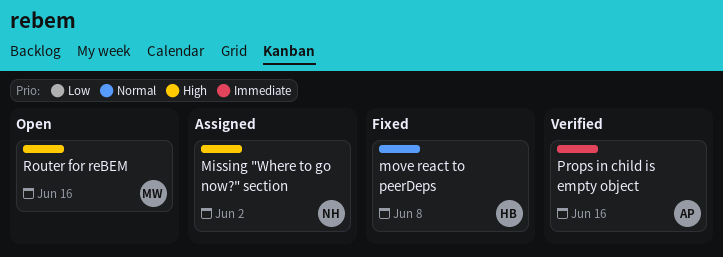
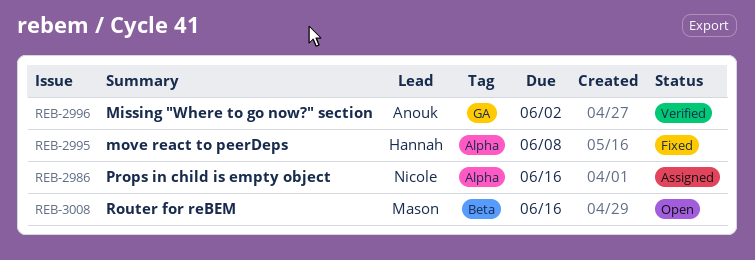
Missing "Where to go now?" section, status: Assigned -> Verified
Missing "Where to go now?" section, owner: Nicole -> Anouk
Props in child is empty object, status: Verified -> Assigned
Props in child is empty object, owner: Anouk -> Nicole

